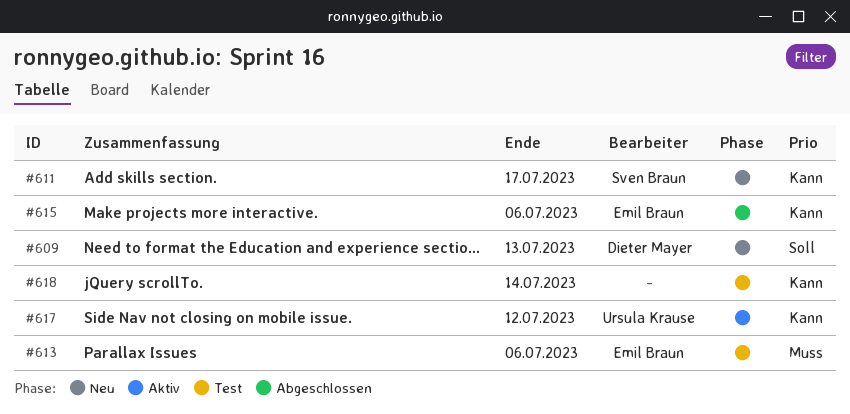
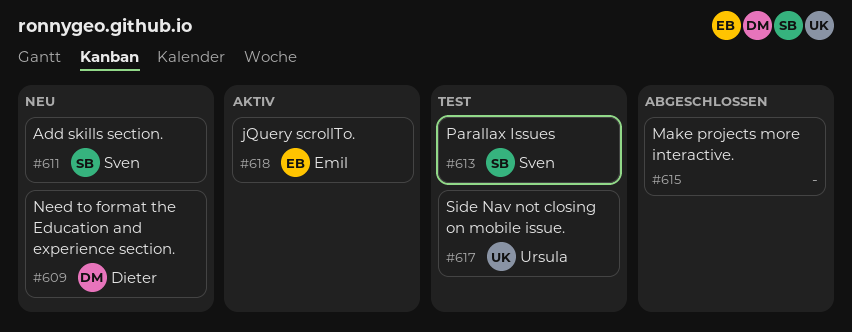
#613, owner: Emil Braun -> Sven Braun
#615, owner: Emil Braun -> none
#617, status: Aktiv -> Test
#618, status: Test -> Aktiv
#618, owner: none -> Emil Braun

